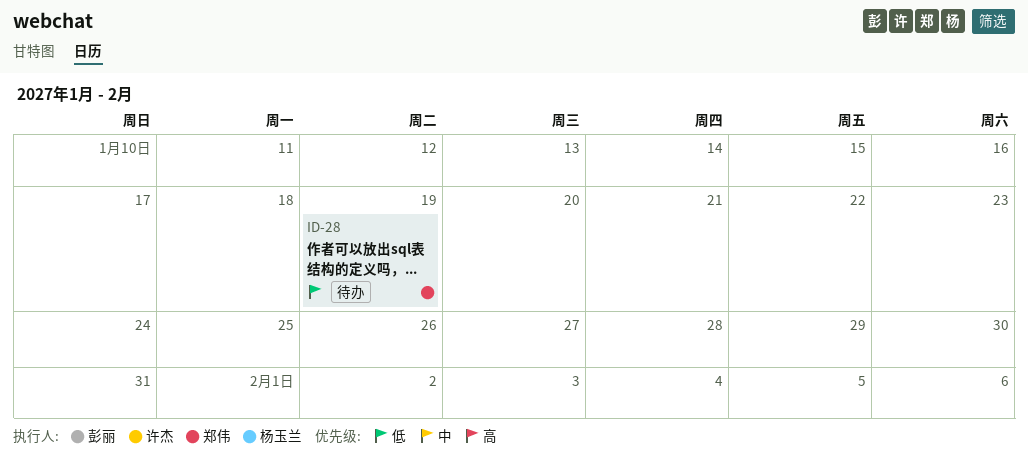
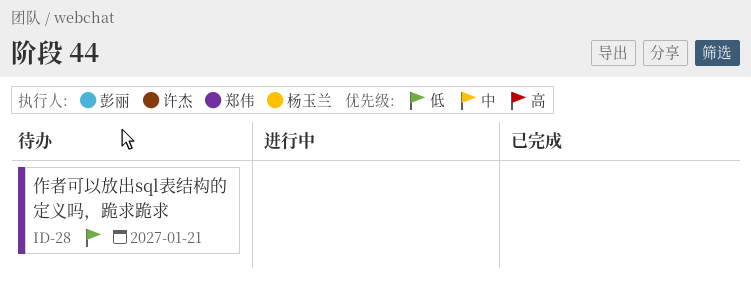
ID-28, due: Jan 19 -> Jan 21

